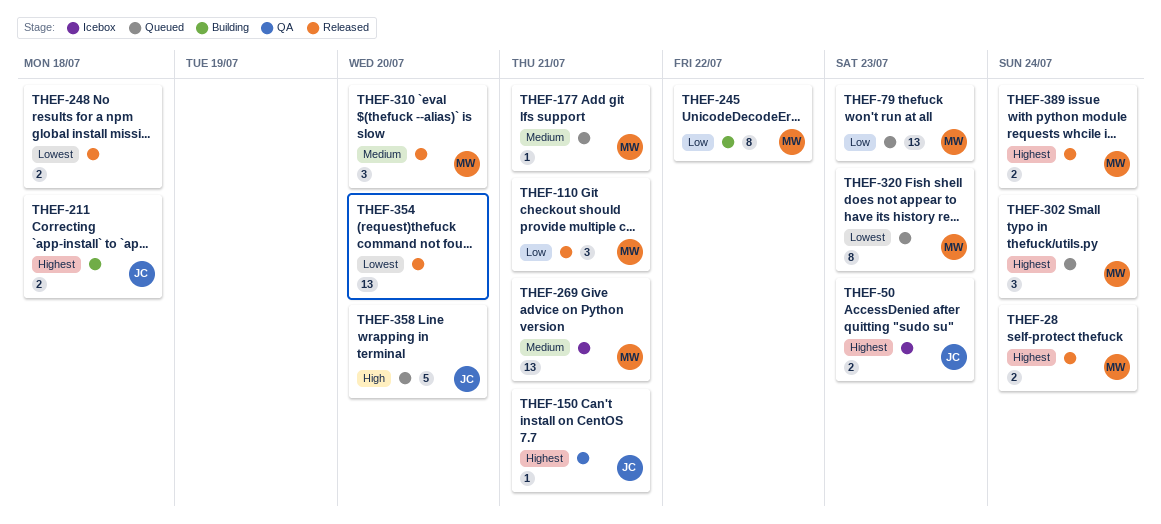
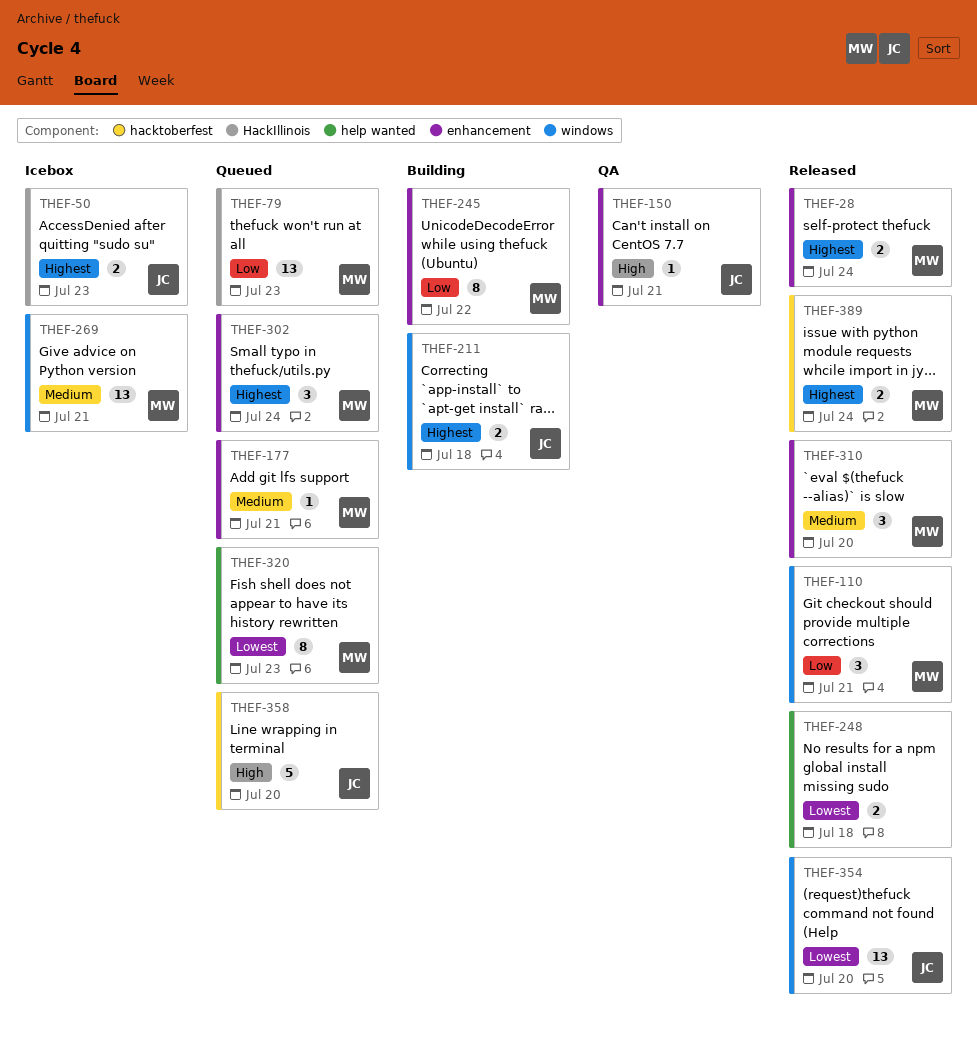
THEF-150, priority: Highest -> High
THEF-354, owner: none -> JC

